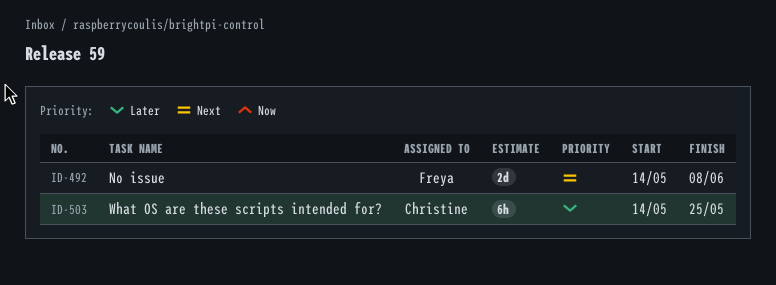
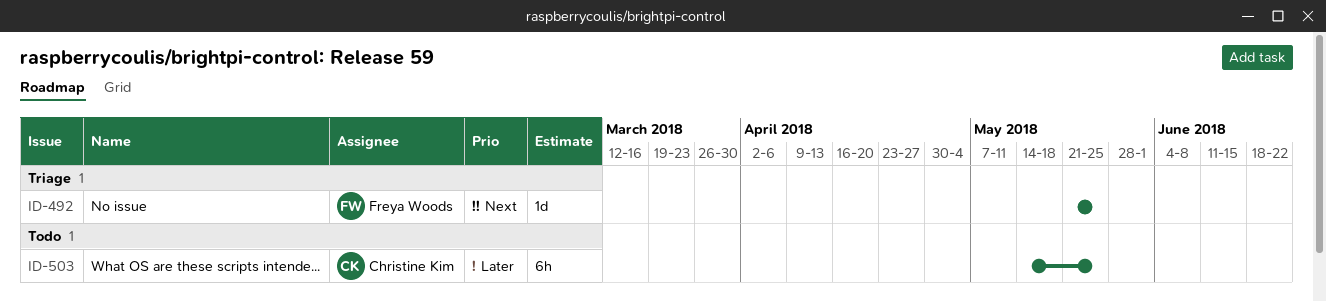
ID-492, estimate: 2d -> 1d
ID-492, start: May 14 -> May 21
ID-492, due: Jun 8 -> May 25

